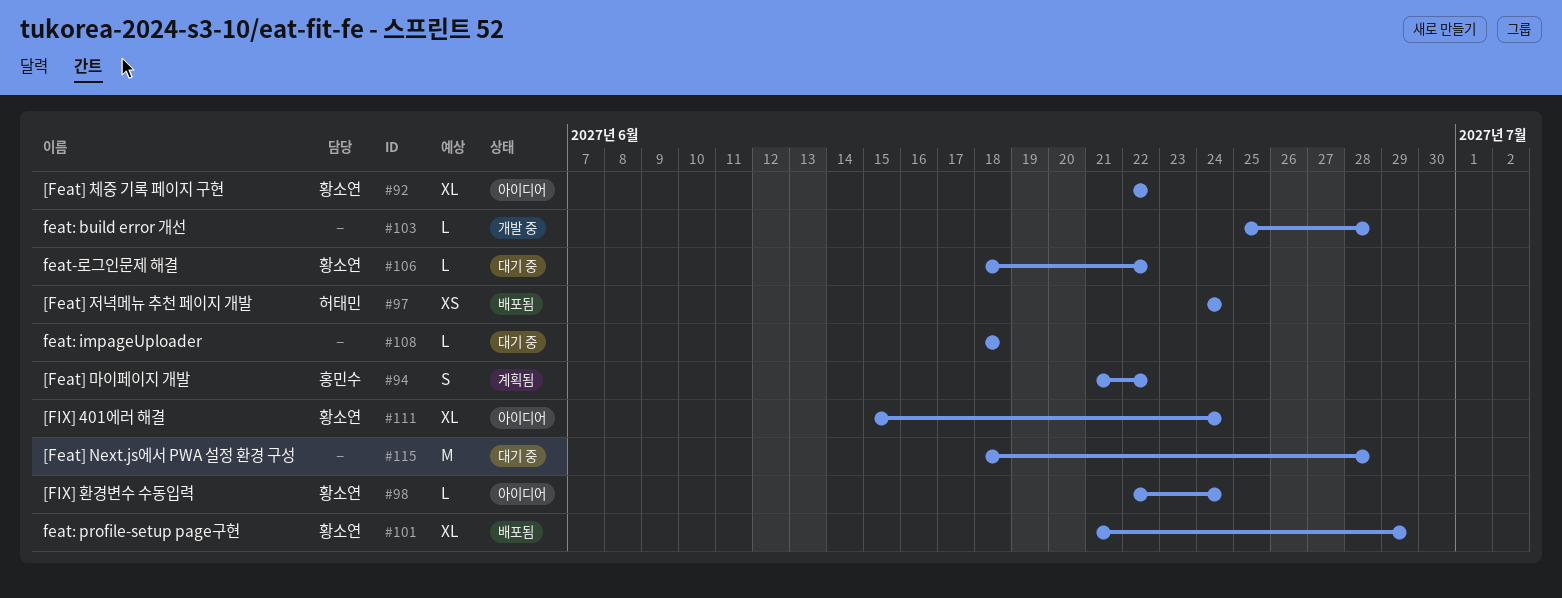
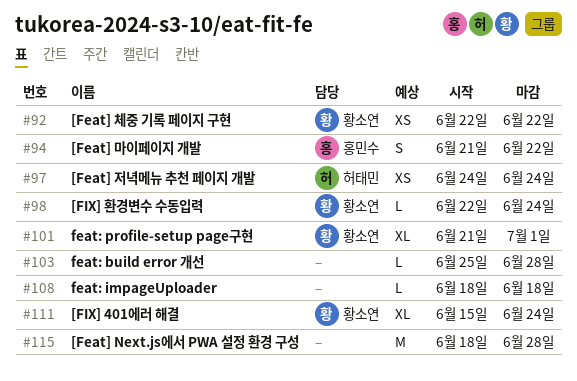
#92, estimate: XL -> XS
#101, due: Jun 29 -> Jul 1
#106: present -> none

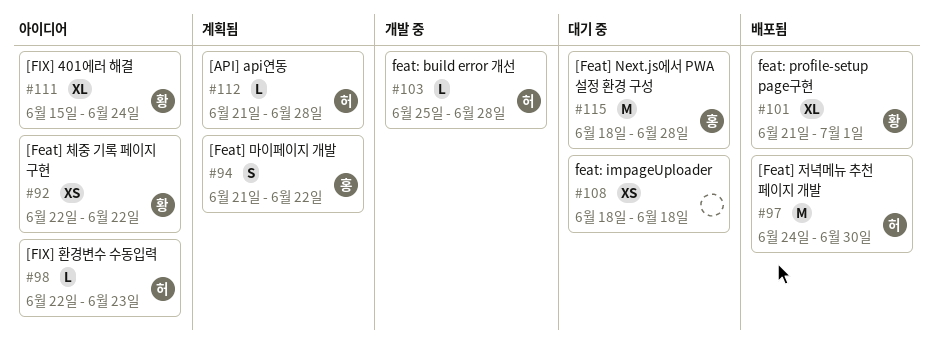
#97, estimate: XS -> M
#97, due: Jun 24 -> Jun 30
#98, owner: 황소연 -> 허태민
#98, due: Jun 24 -> Jun 23
#103, owner: none -> 허태민
#108, estimate: L -> XS
#112: none -> present
#115, owner: none -> 홍민수

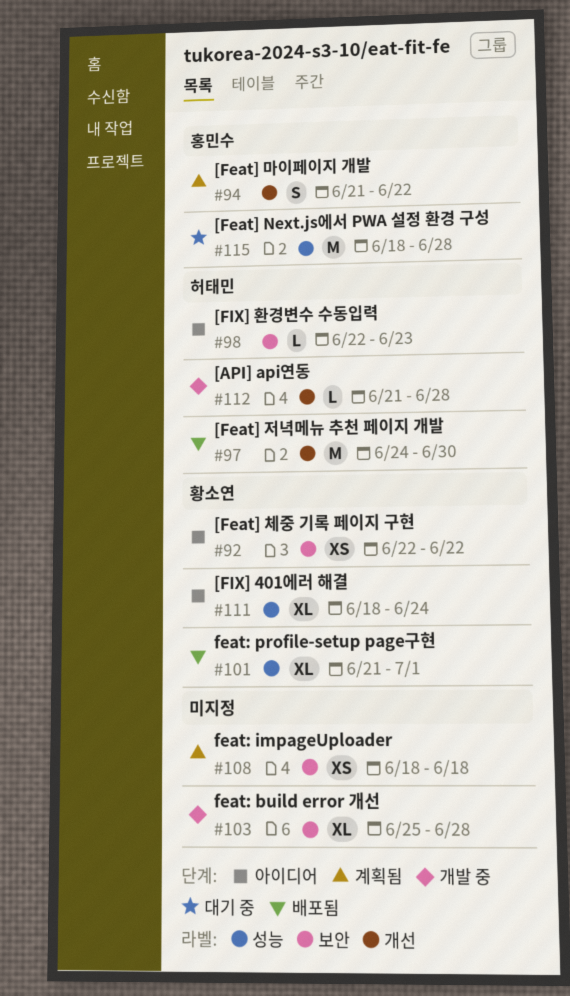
#103, owner: 허태민 -> none
#103, estimate: L -> XL
#108, status: 대기 중 -> 계획됨
#111, start: Jun 15 -> Jun 18
#112, status: 계획됨 -> 개발 중

